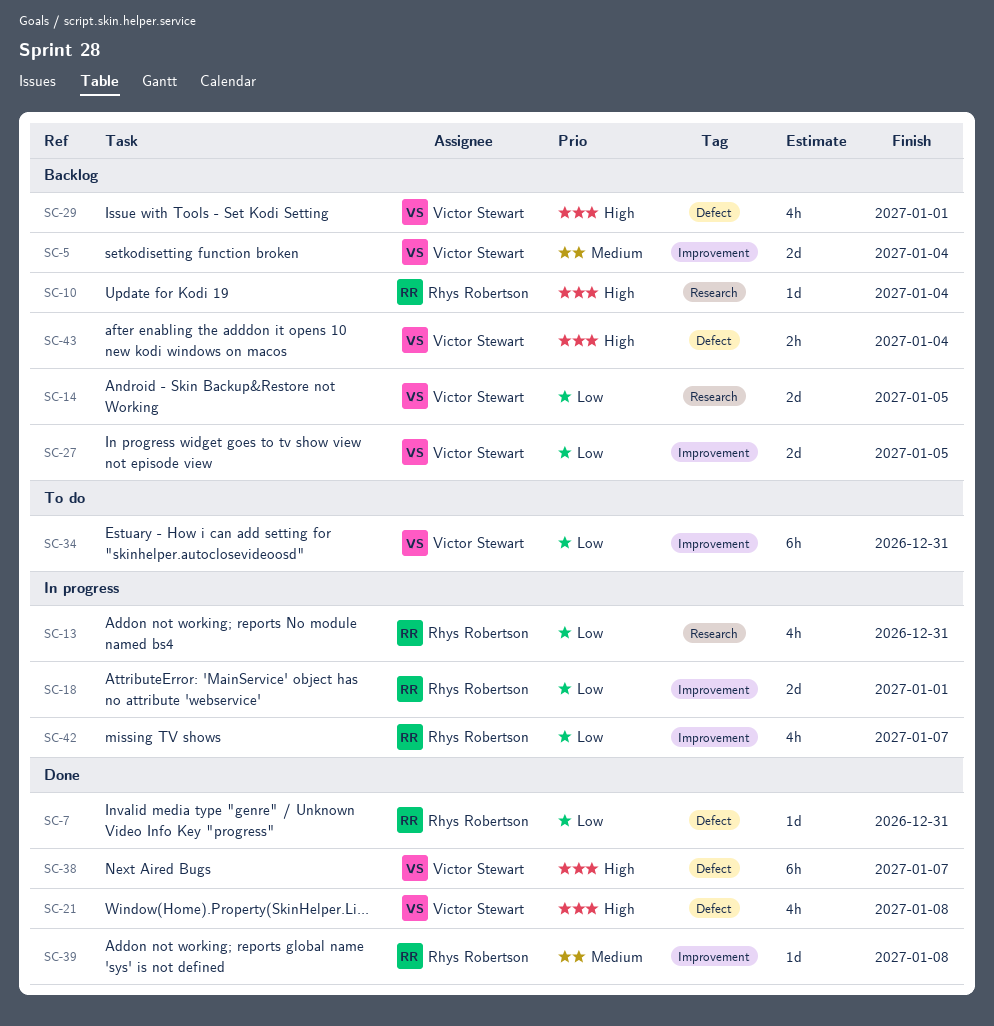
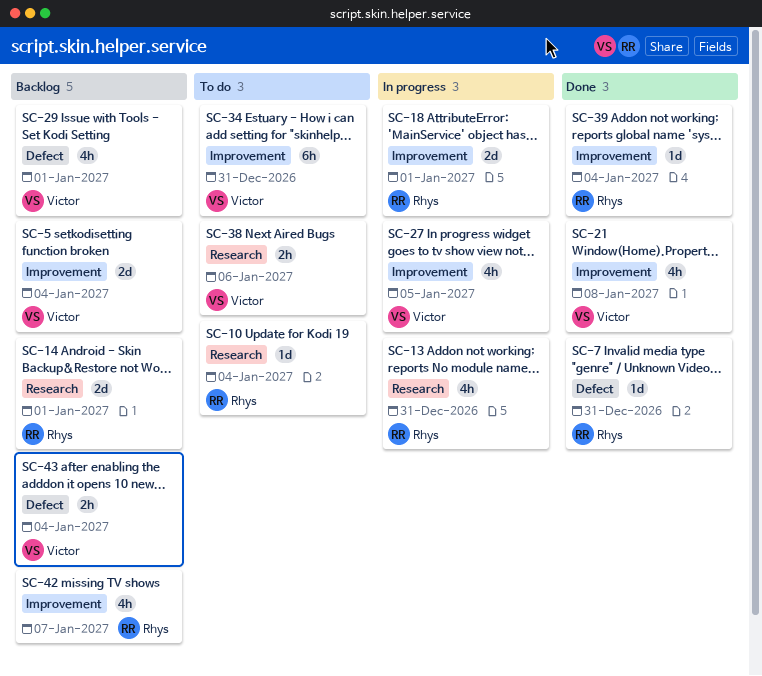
SC-10, status: Backlog -> To do
SC-14, owner: Victor Stewart -> Rhys Robertson
SC-14, due: Jan 5 -> Jan 1
SC-21, label: Defect -> Improvement
SC-27, status: Backlog -> In progress
SC-27, estimate: 2d -> 4h
SC-38, status: Done -> To do
SC-38, label: Defect -> Research
SC-38, estimate: 6h -> 2h
SC-38, due: Jan 7 -> Jan 6
SC-39, due: Jan 8 -> Jan 4
SC-42, status: In progress -> Backlog

